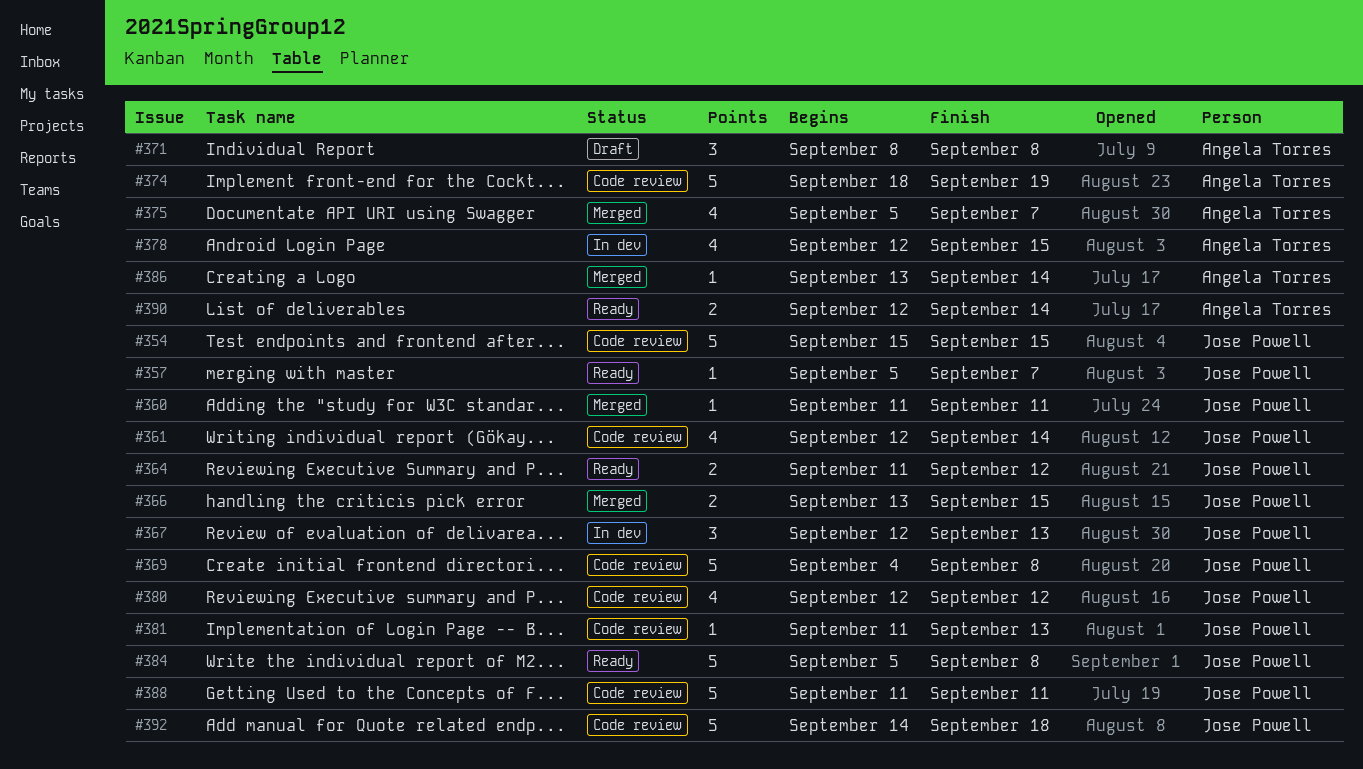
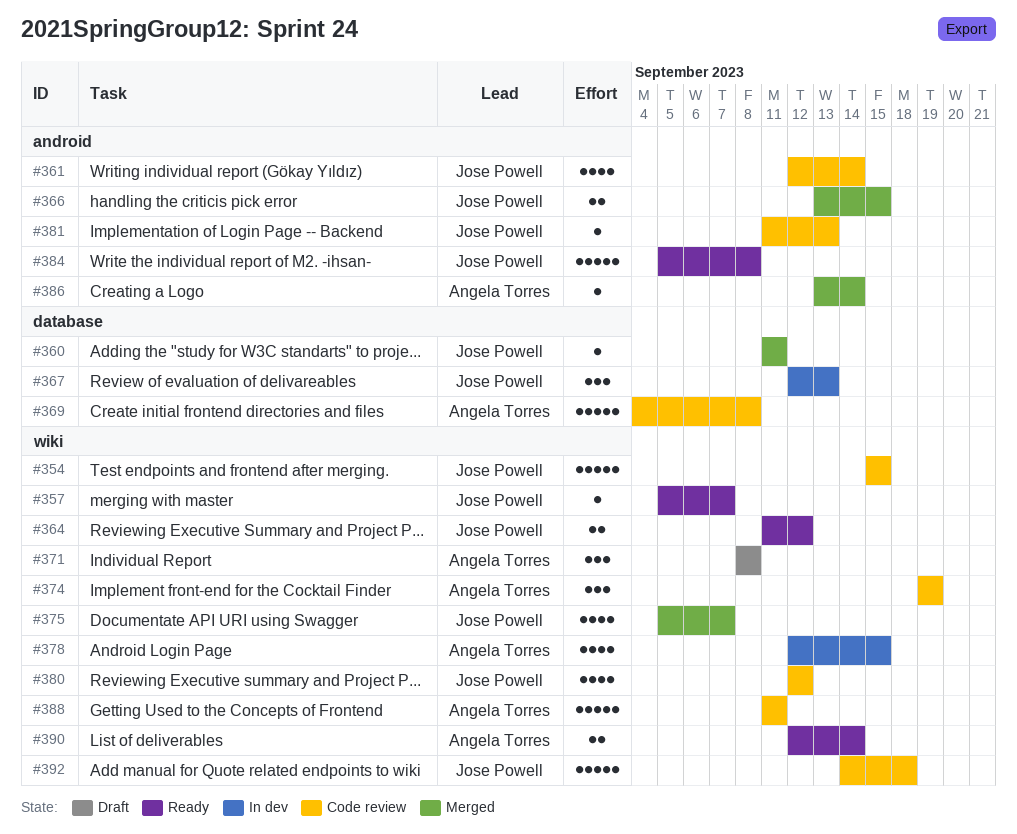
#369, owner: Jose Powell -> Angela Torres
#374, estimate: 5 -> 3
#374, start: Sep 18 -> Sep 19
#375, owner: Angela Torres -> Jose Powell
#388, owner: Jose Powell -> Angela Torres

